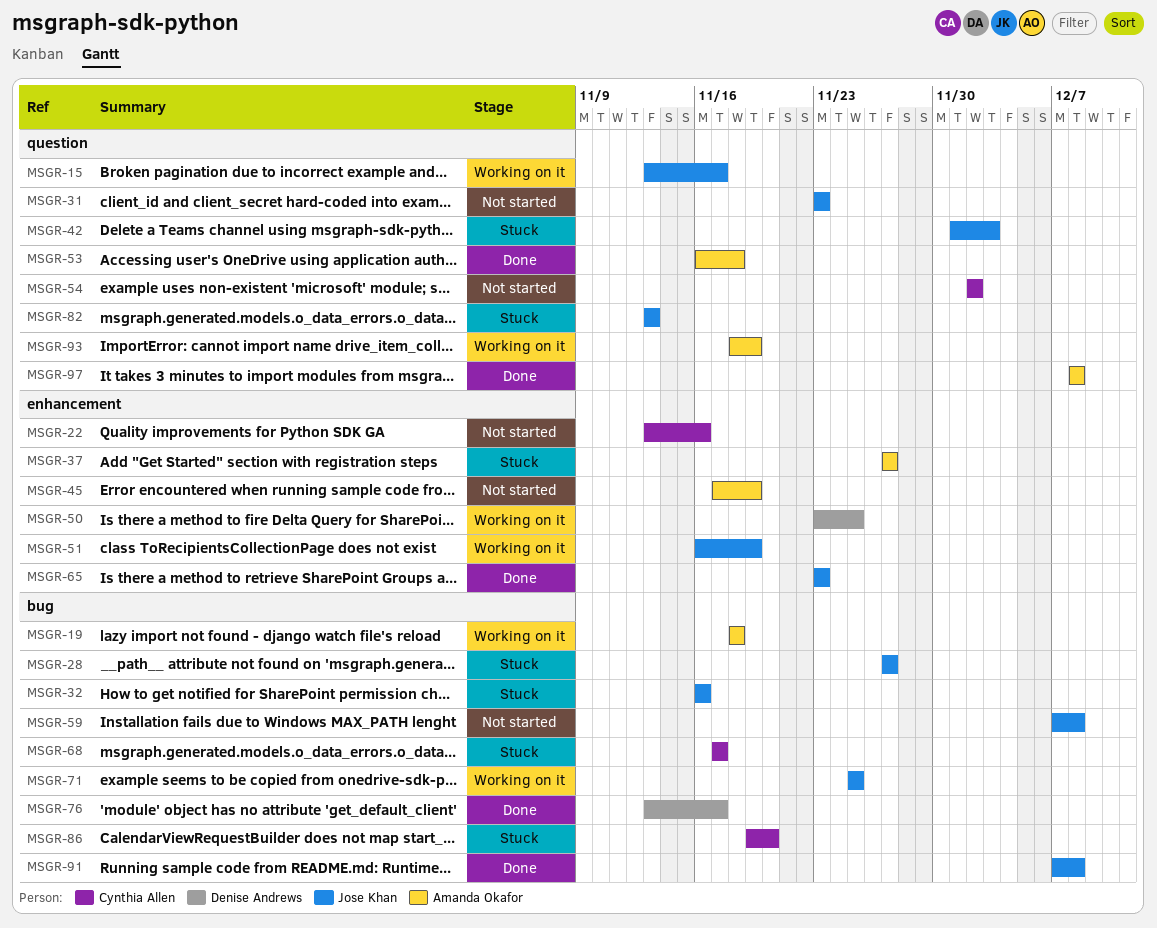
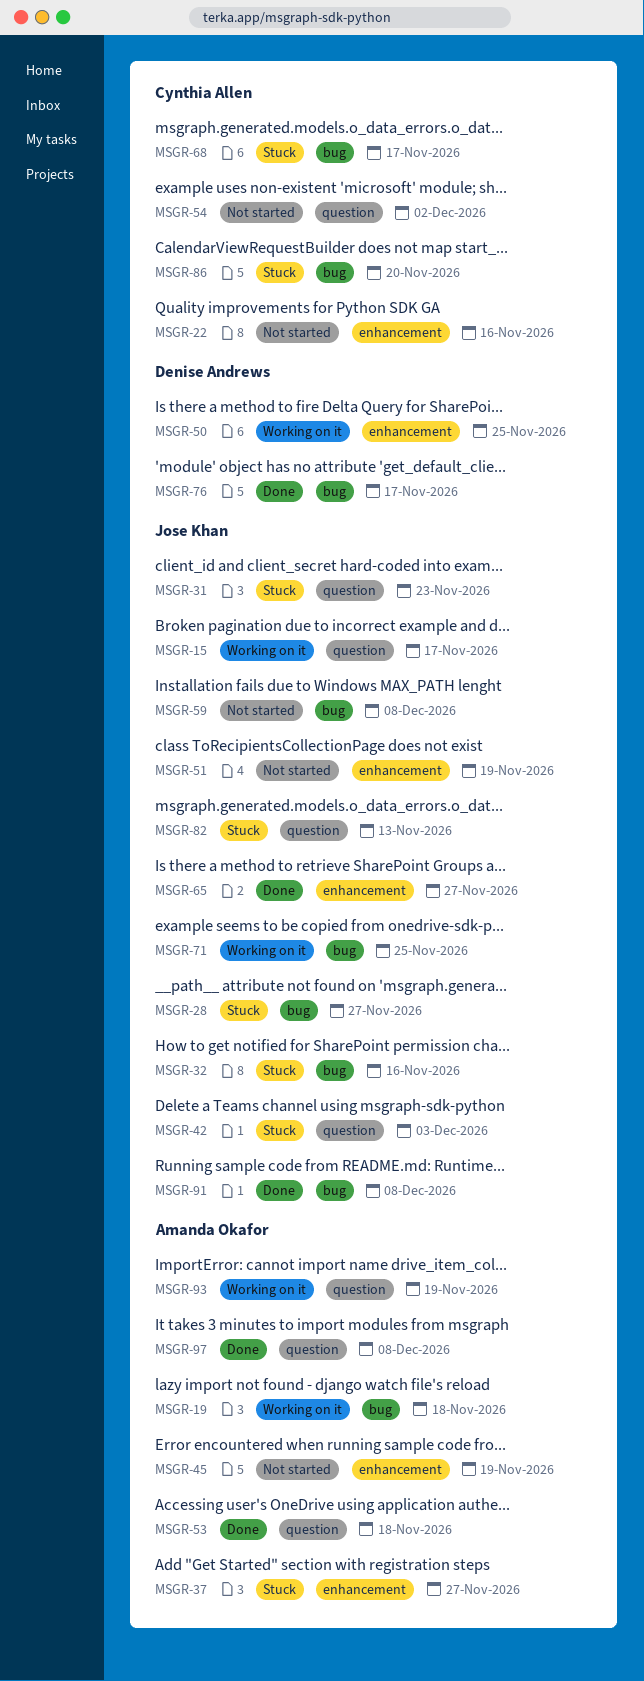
MSGR-31, status: Not started -> Stuck
MSGR-51, status: Working on it -> Not started
MSGR-65, due: Nov 23 -> Nov 27

